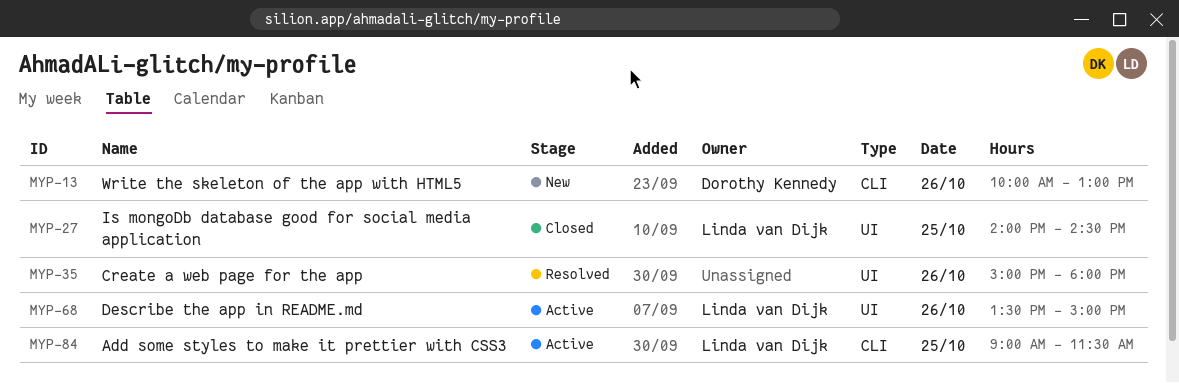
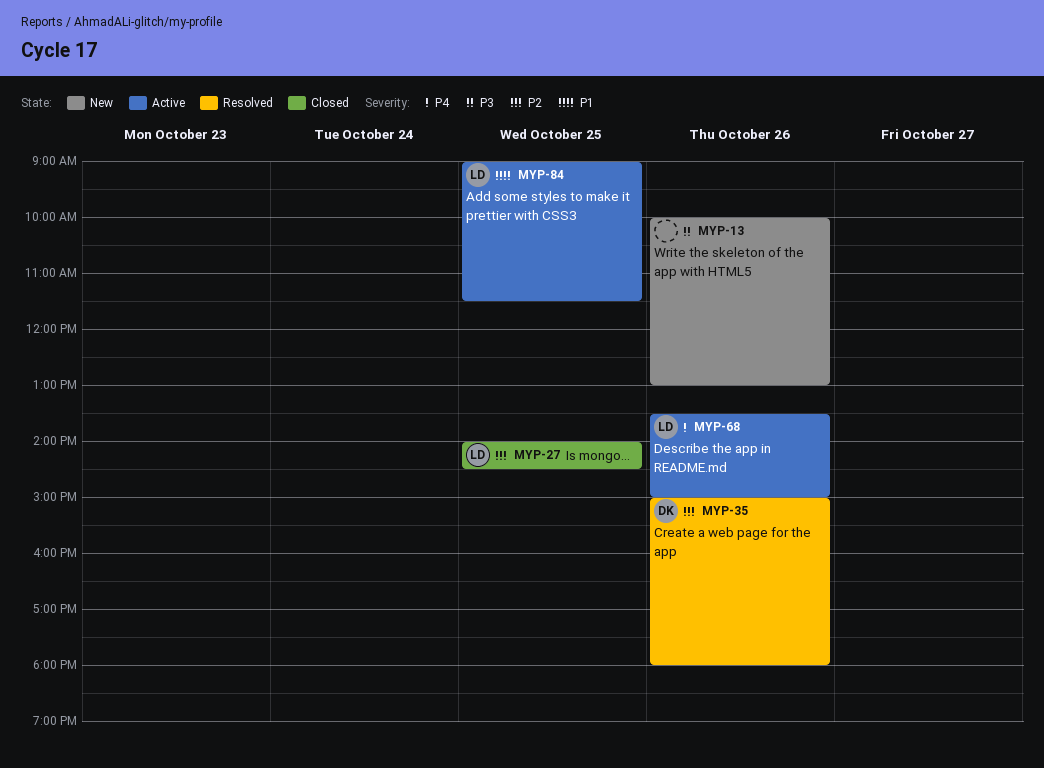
MYP-13, owner: Dorothy Kennedy -> none
MYP-35, owner: none -> Dorothy Kennedy

